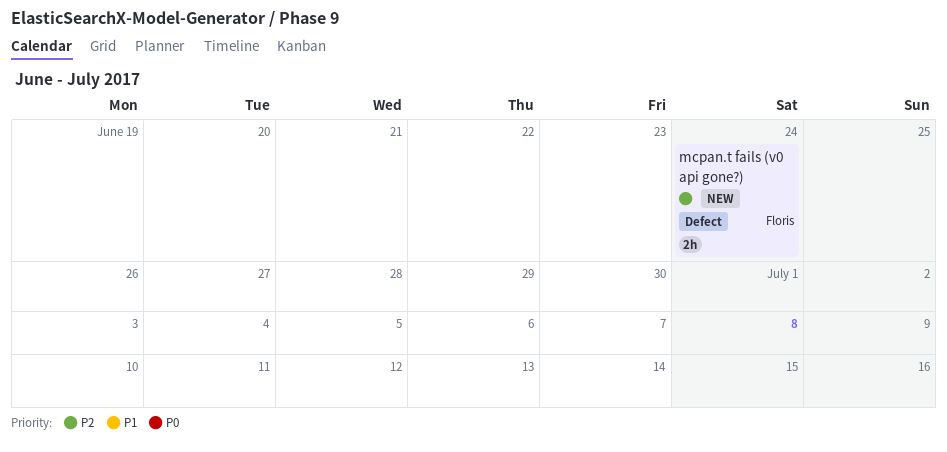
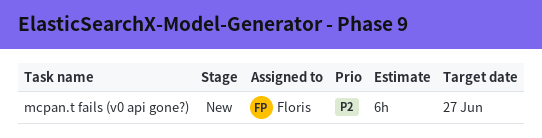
mcpan.t fails (v0 api gone?), estimate: 2h -> 6h
mcpan.t fails (v0 api gone?), due: Jun 24 -> Jun 27

